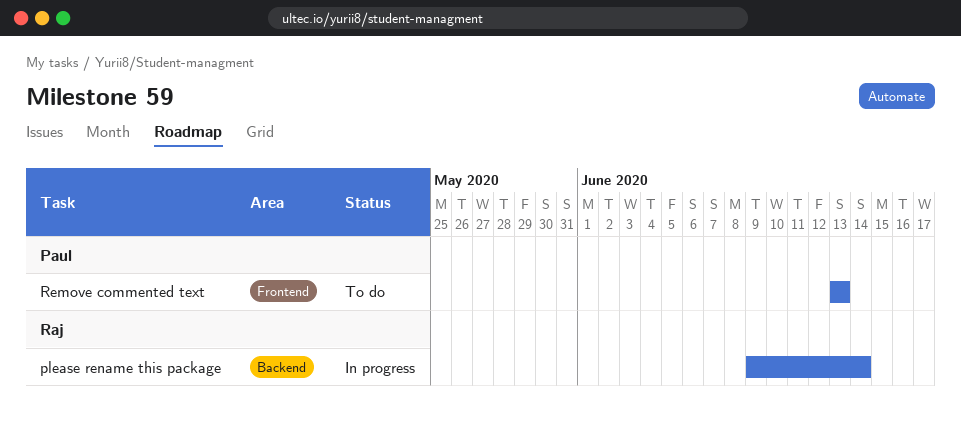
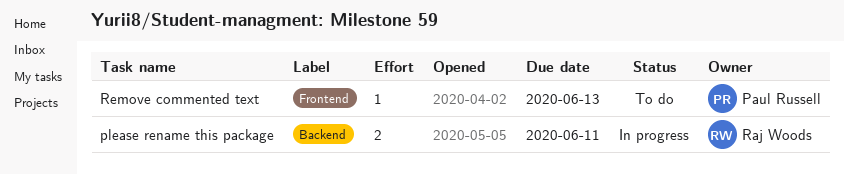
please rename this package, due: Jun 14 -> Jun 11

